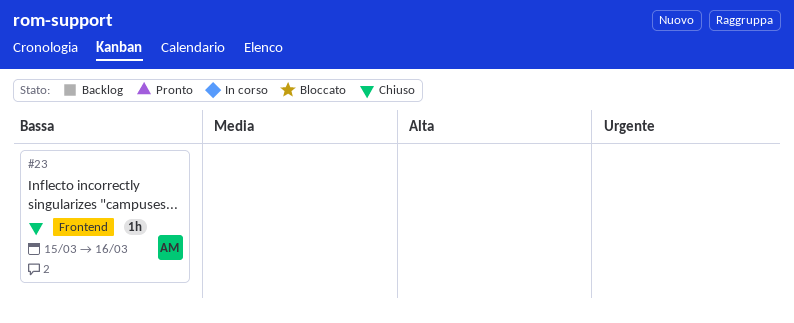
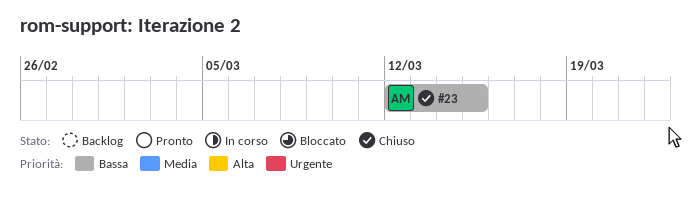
#23, start: Mar 15 -> Mar 12
#23, due: Mar 16 -> Mar 15

